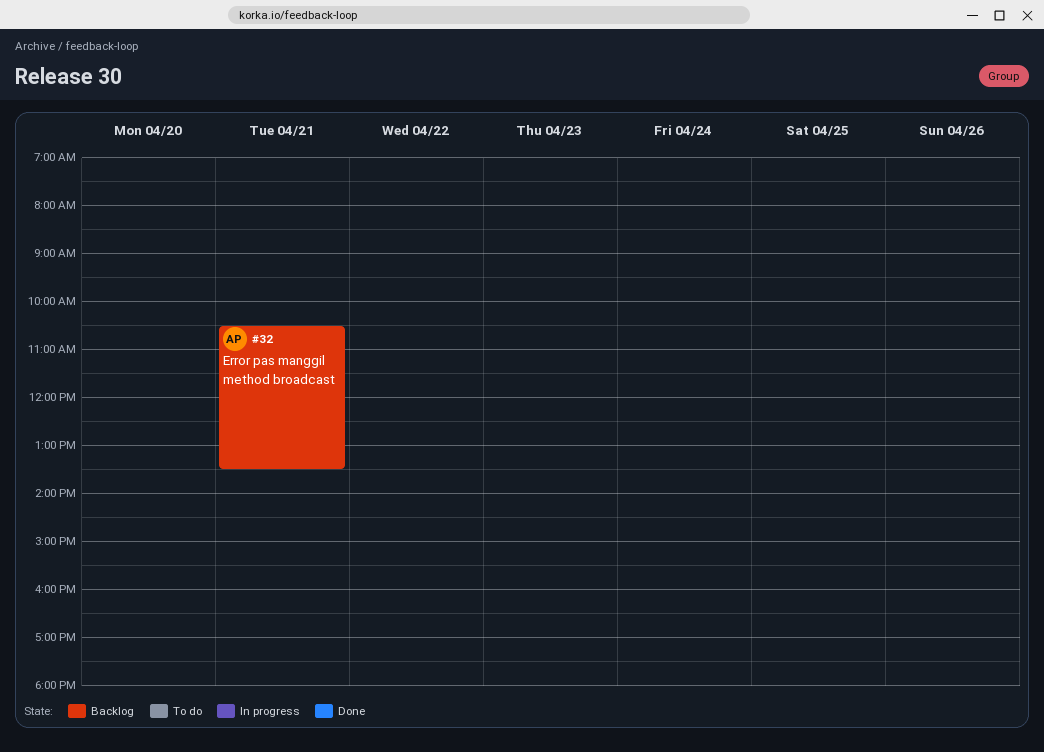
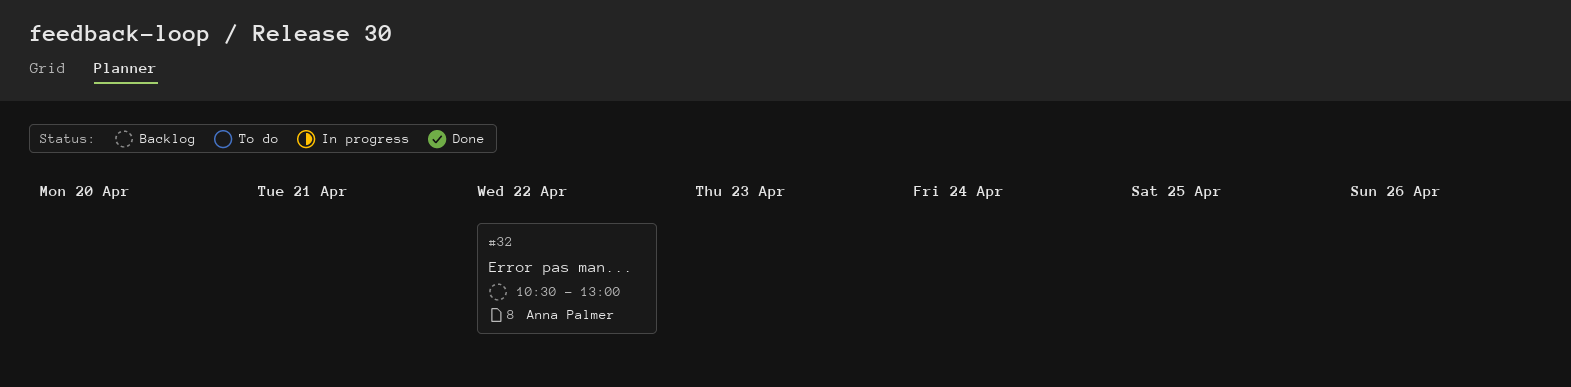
#32, day: Apr 21 -> Apr 22
#32, ends: 13:30 -> 13:00

